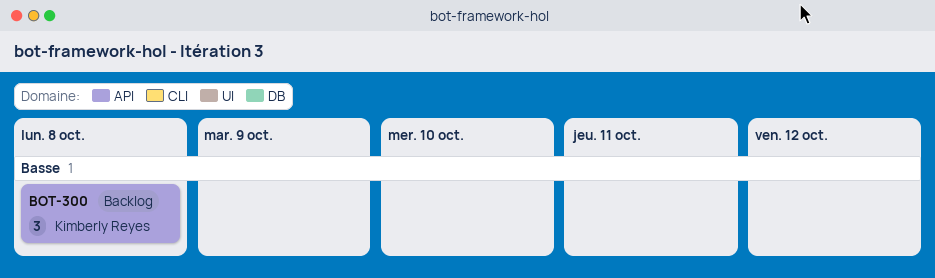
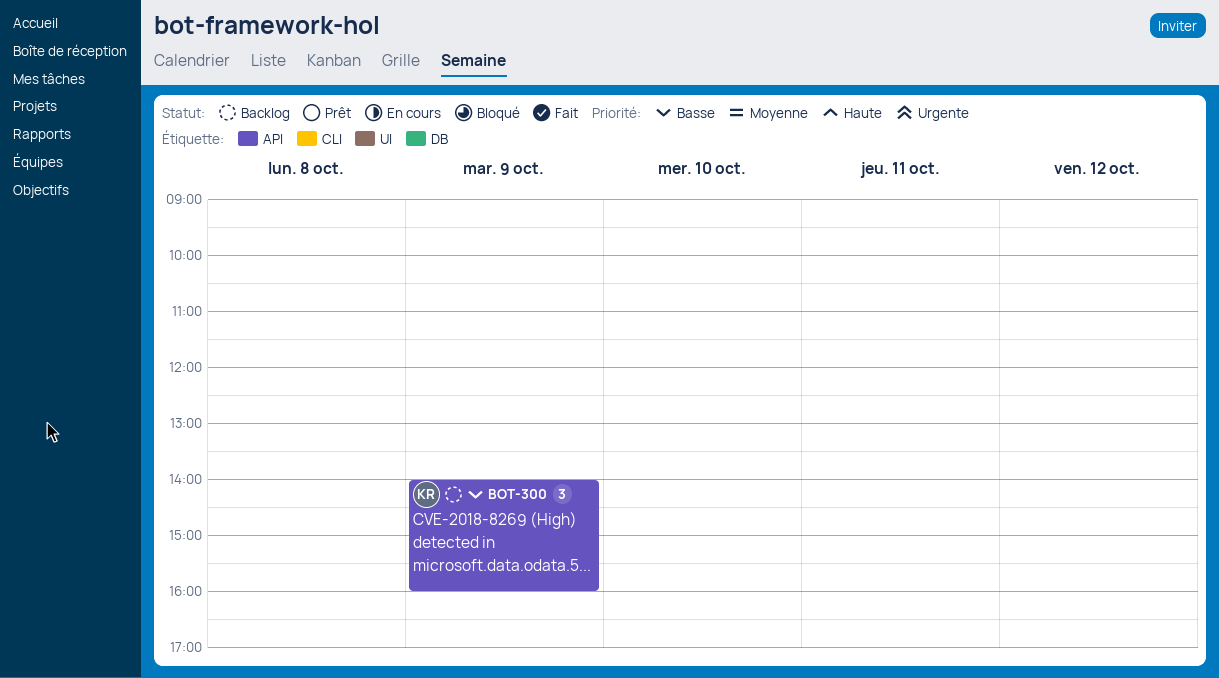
BOT-300, day: Oct 8 -> Oct 9

